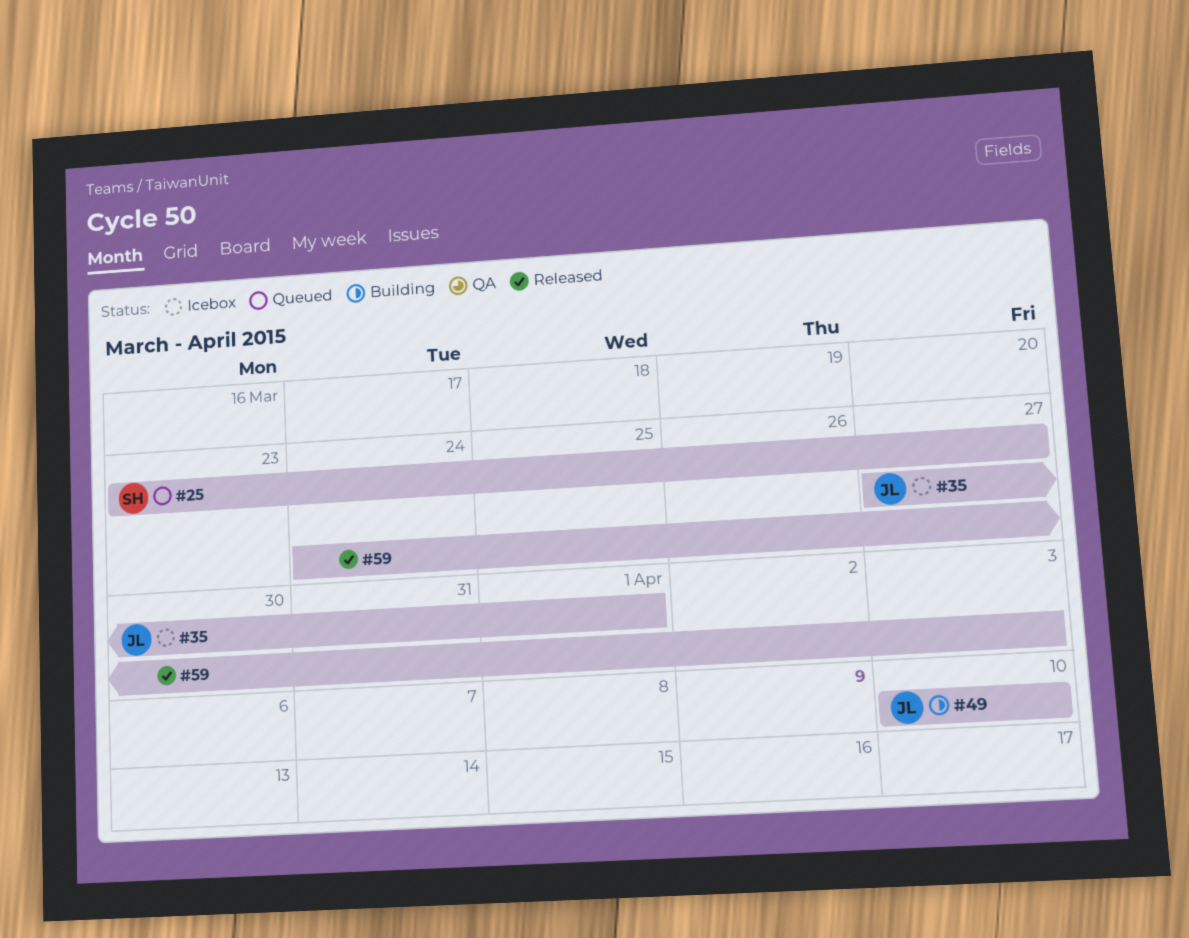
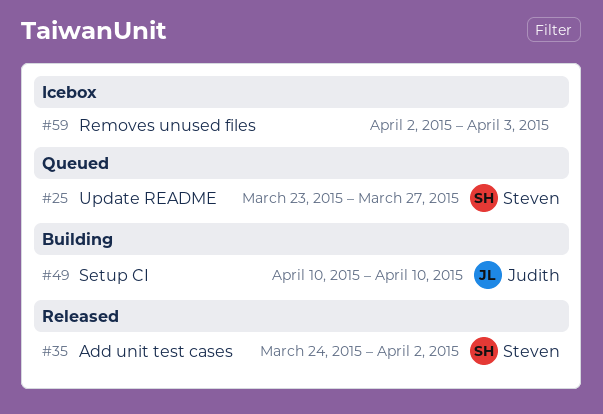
#35, status: Icebox -> Released
#35, owner: Judith -> Steven
#35, start: Mar 27 -> Mar 24
#35, due: Apr 1 -> Apr 2
#59, status: Released -> Icebox
#59, start: Mar 24 -> Apr 2

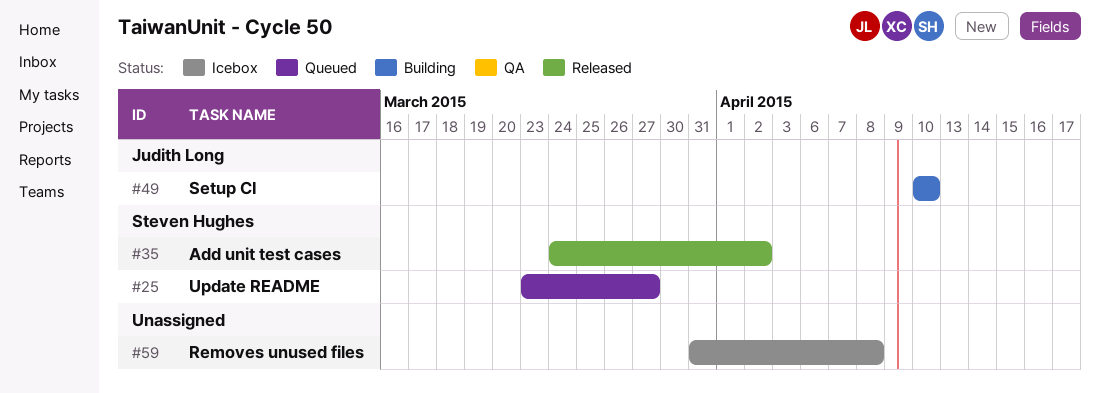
#59, start: Apr 2 -> Mar 31
#59, due: Apr 3 -> Apr 8

